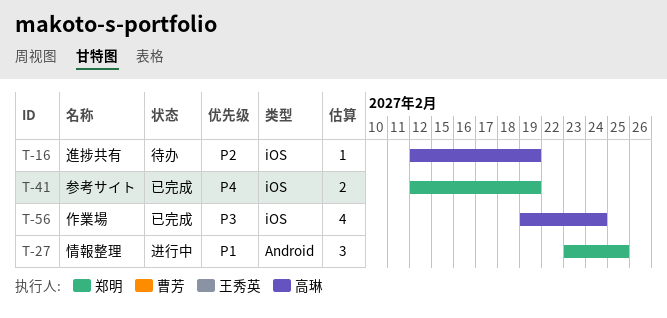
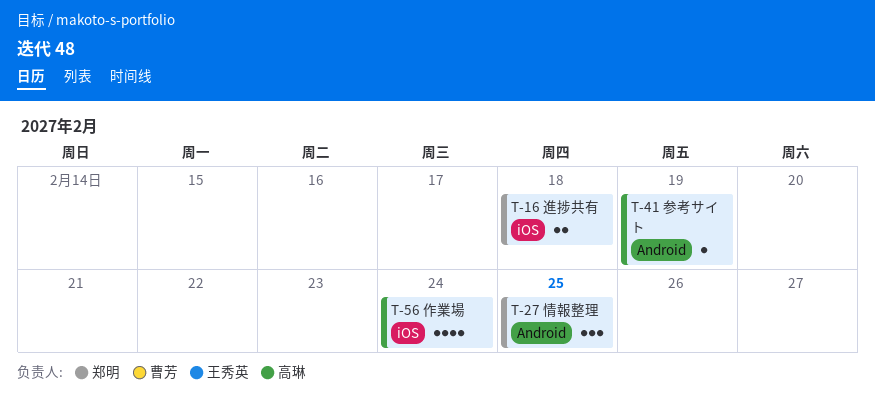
T-16, owner: 高琳 -> 郑明
T-16, estimate: 1 -> 2
T-16, due: Feb 19 -> Feb 18
T-41, owner: 郑明 -> 高琳
T-41, label: iOS -> Android
T-41, estimate: 2 -> 1

